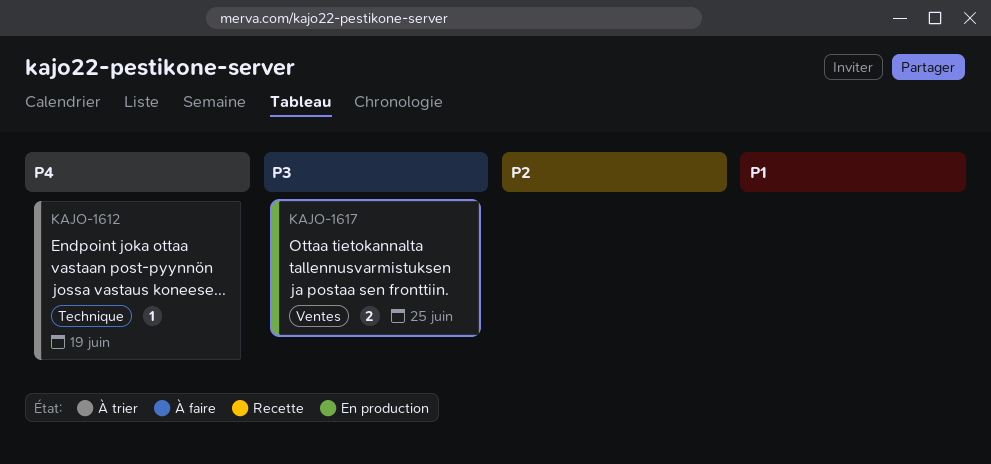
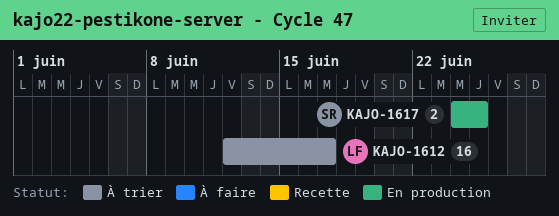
KAJO-1612, estimate: 1 -> 16
KAJO-1612, due: Jun 19 -> Jun 17

